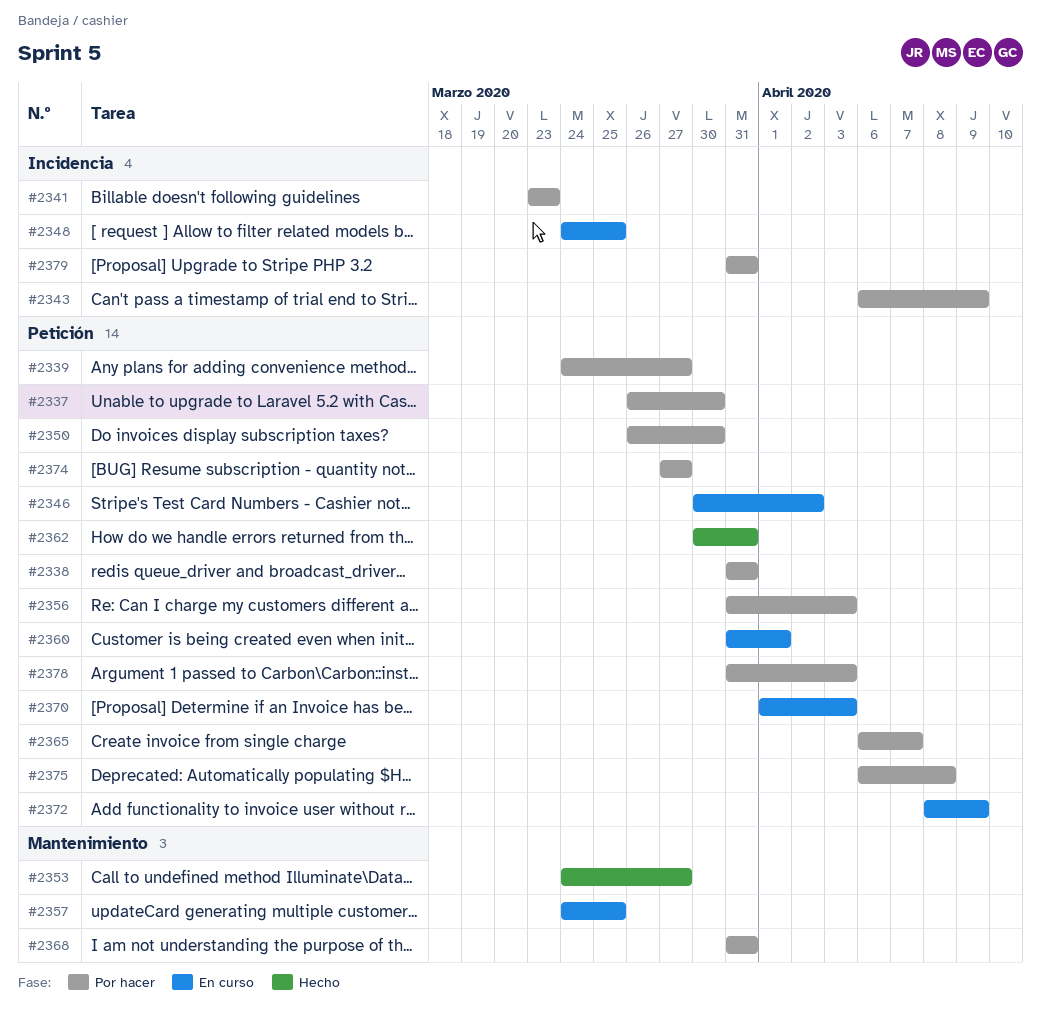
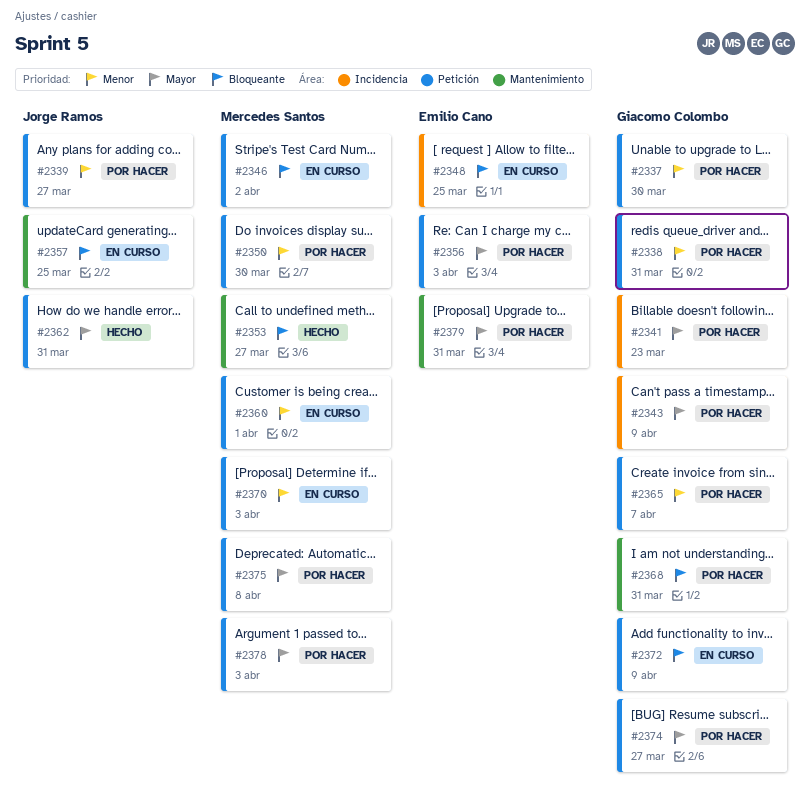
#2379, label: Incidencia -> Mantenimiento

